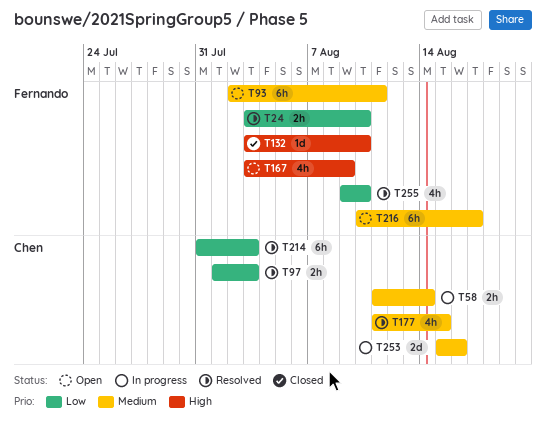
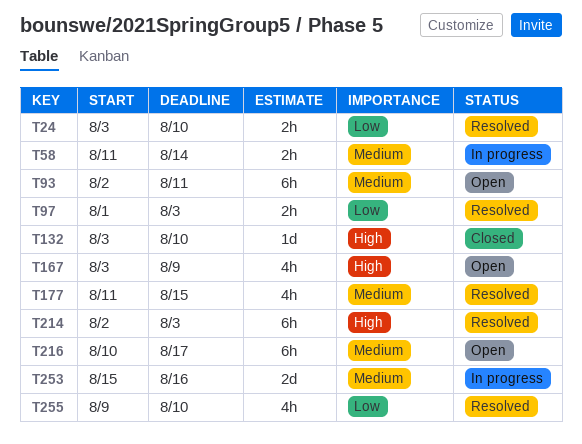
T214, priority: Low -> High
T214, start: Jul 31 -> Aug 2

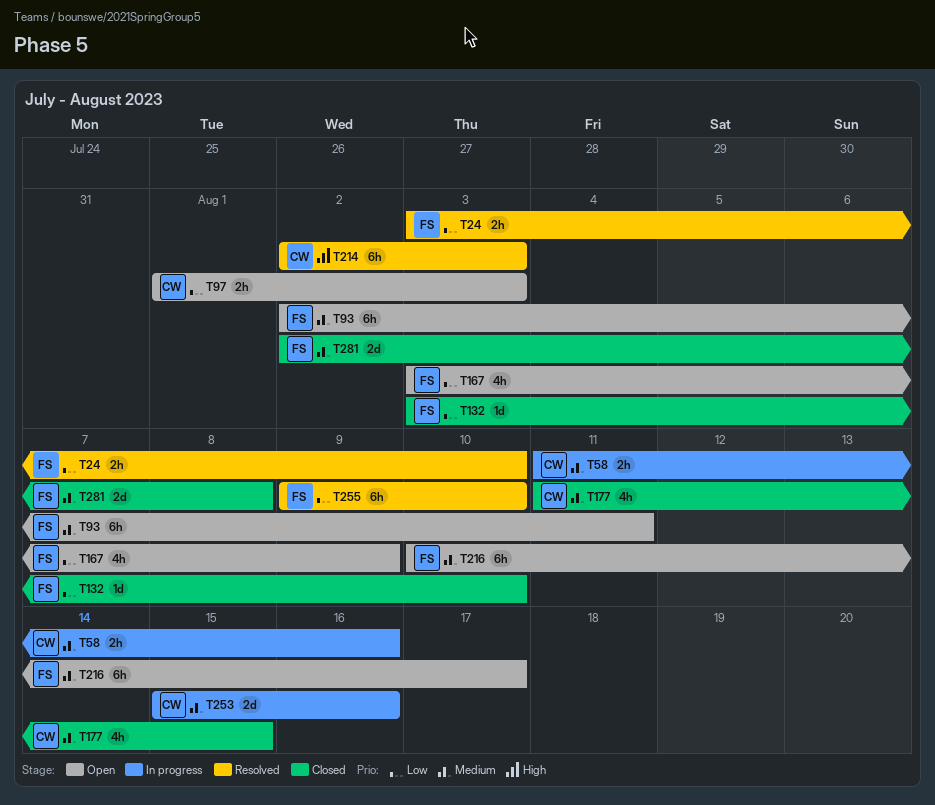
T58, due: Aug 14 -> Aug 16
T97, status: Resolved -> Open
T132, priority: High -> Low
T167, priority: High -> Low
T177, status: Resolved -> Closed
T255, estimate: 4h -> 6h
T281: none -> present

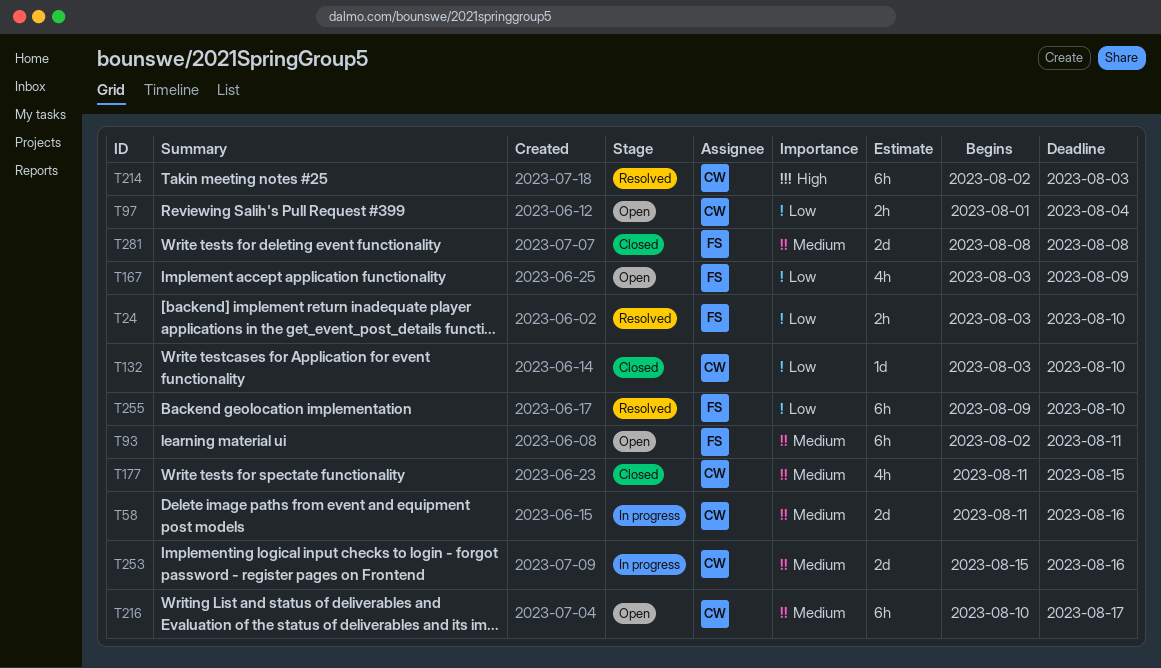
T58, estimate: 2h -> 2d
T97, due: Aug 3 -> Aug 4
T132, owner: FS -> CW
T216, owner: FS -> CW
T281, start: Aug 2 -> Aug 8

